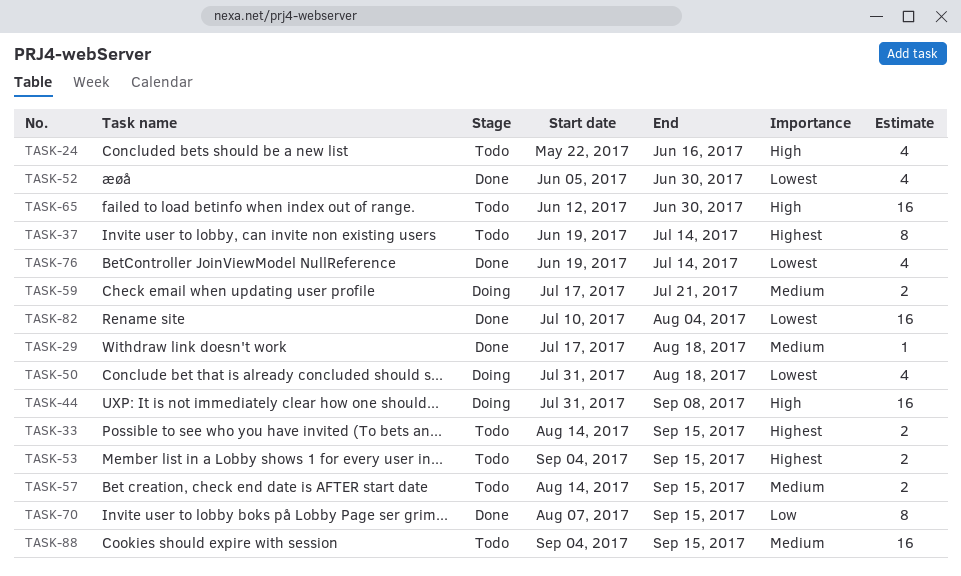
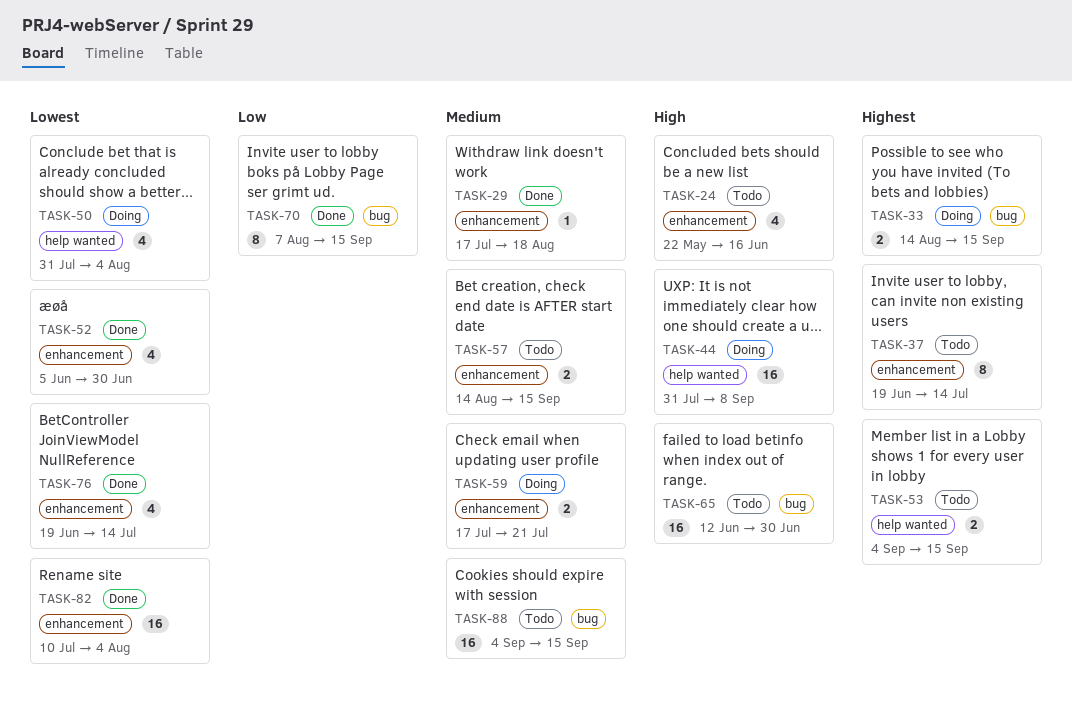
TASK-33, status: Todo -> Doing
TASK-50, due: Aug 18 -> Aug 4

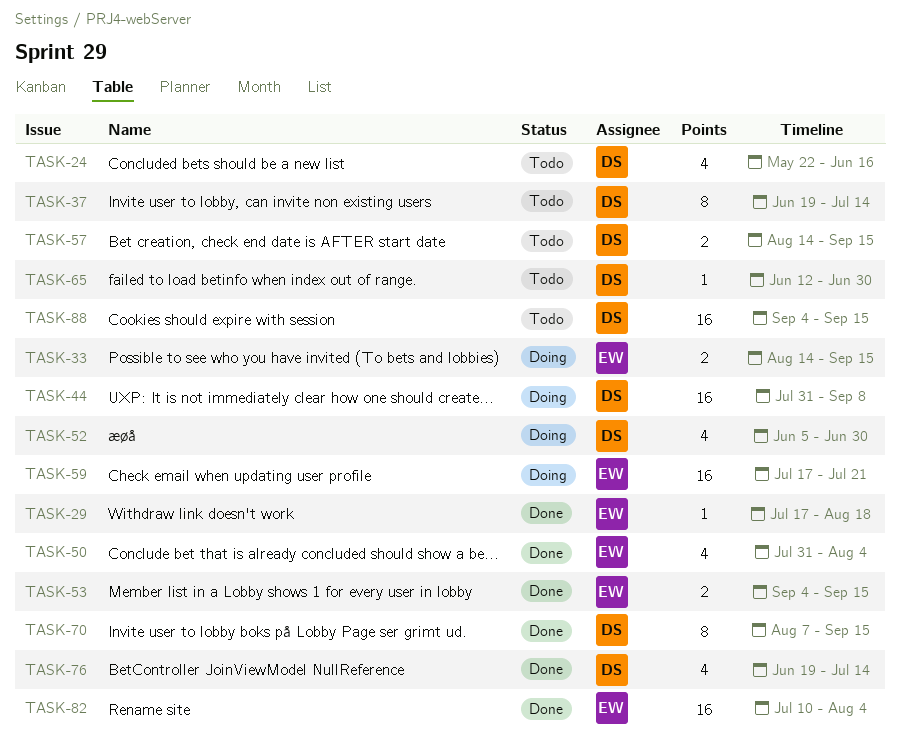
TASK-50, status: Doing -> Done
TASK-52, status: Done -> Doing
TASK-53, status: Todo -> Done
TASK-59, estimate: 2 -> 16
TASK-65, estimate: 16 -> 1

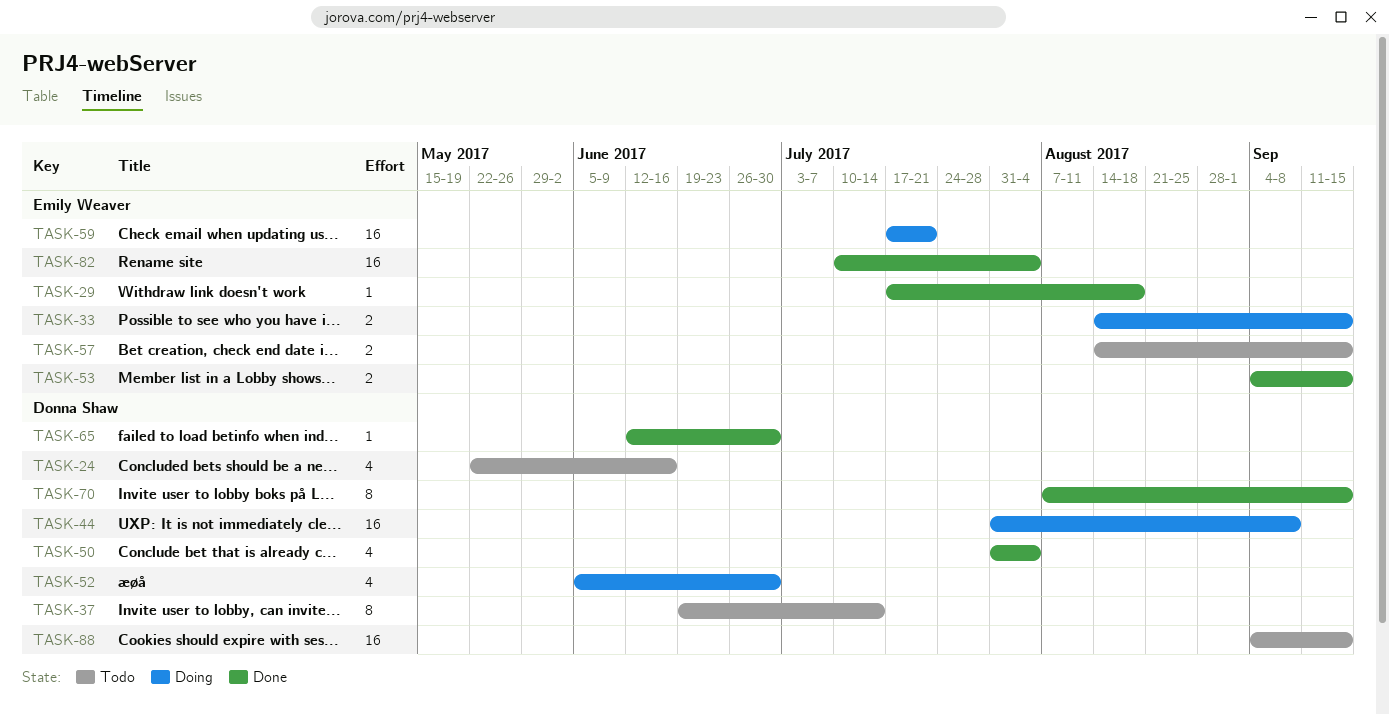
TASK-50, owner: Emily Weaver -> Donna Shaw
TASK-57, owner: Donna Shaw -> Emily Weaver
TASK-65, status: Todo -> Done
TASK-76: present -> none

